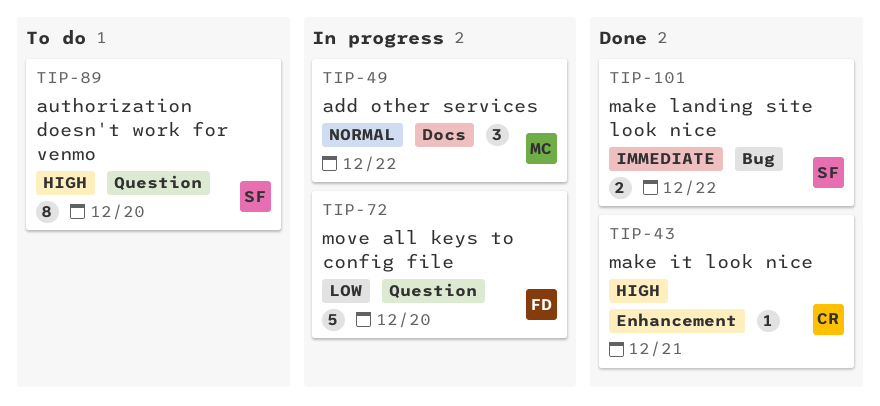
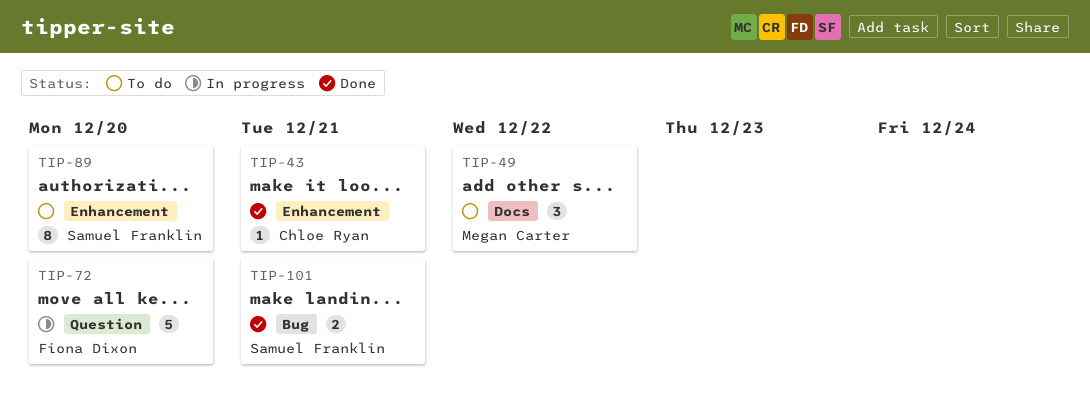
TIP-49, status: In progress -> To do
TIP-89, label: Question -> Enhancement
TIP-101, due: Dec 22 -> Dec 21

